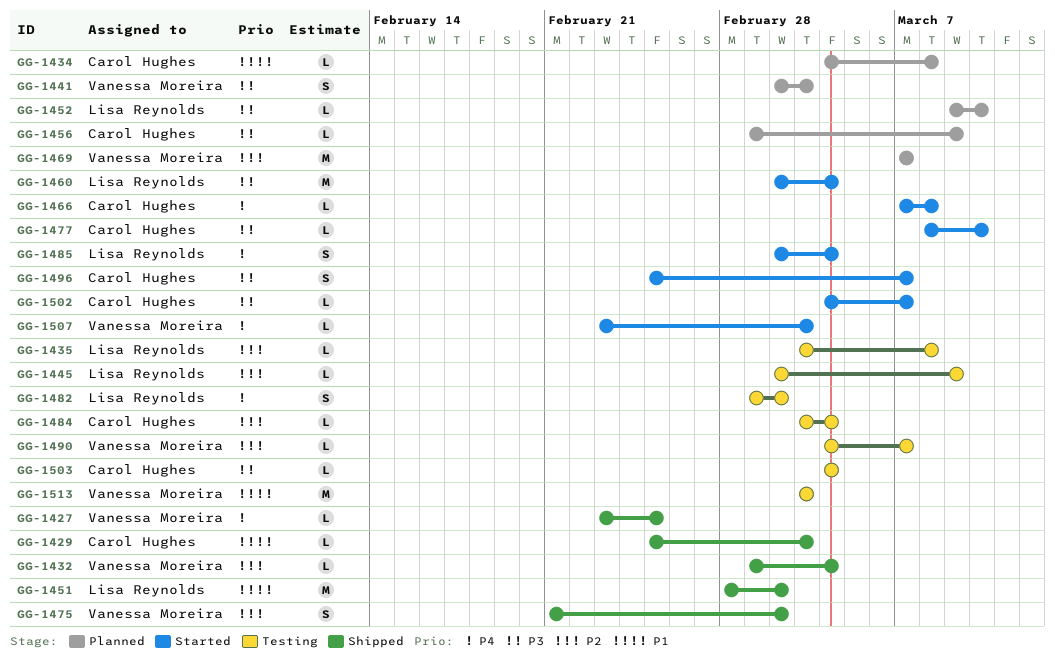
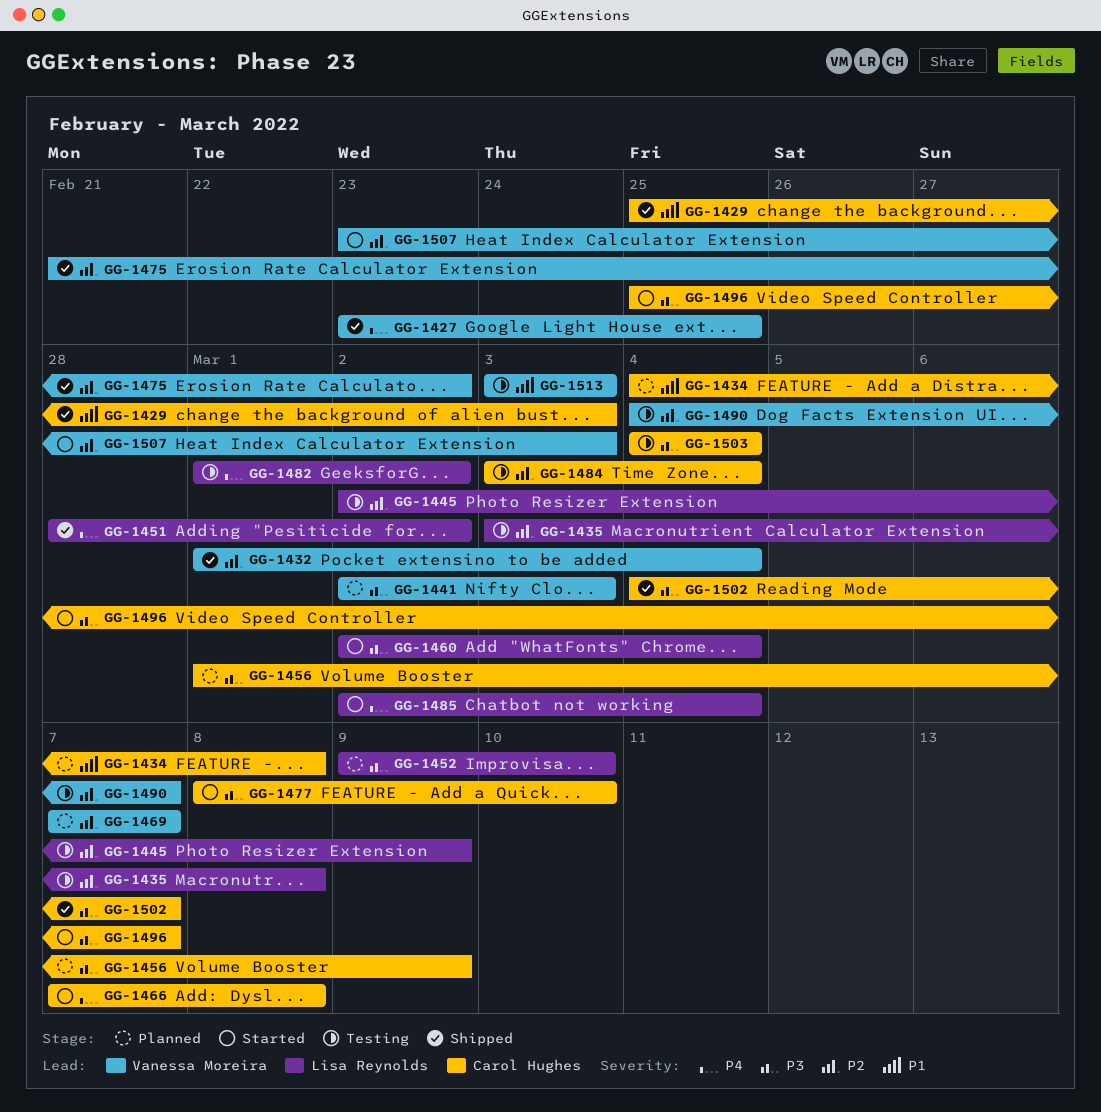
GG-1451, priority: P1 -> P4
GG-1502, status: Started -> Shipped
GG-1507, priority: P4 -> P2

